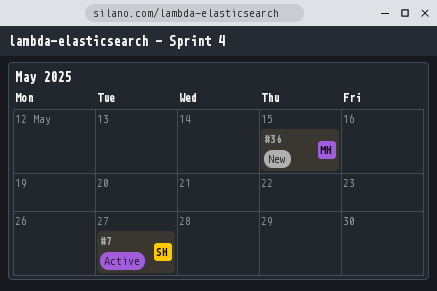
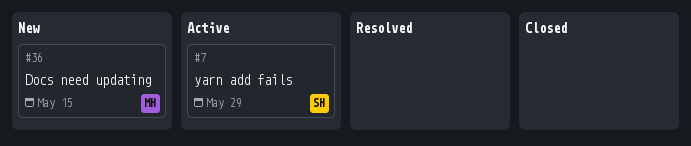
#7, due: May 27 -> May 29

